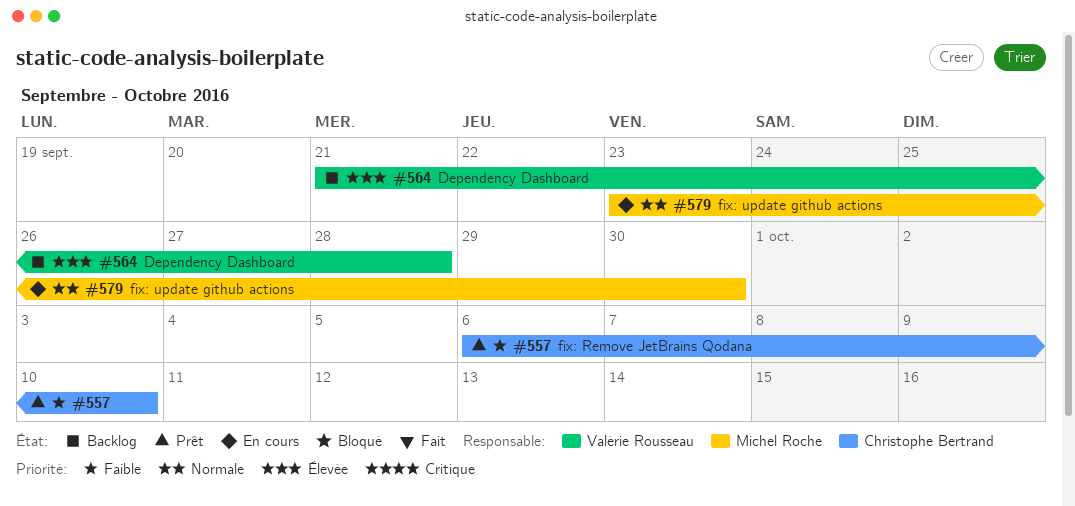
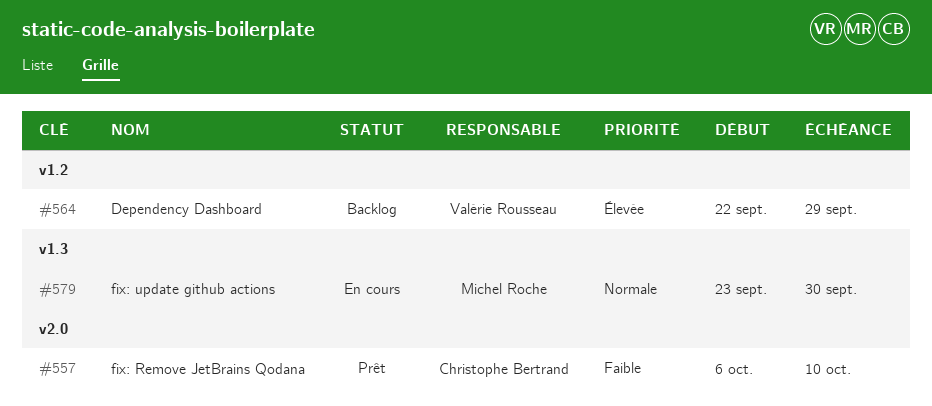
#564, start: Sep 21 -> Sep 22
#564, due: Sep 28 -> Sep 29

